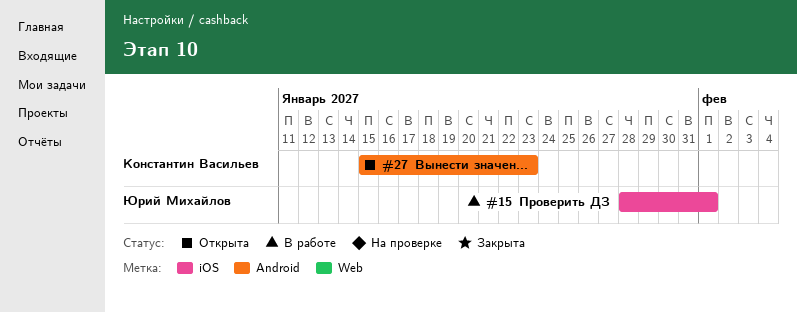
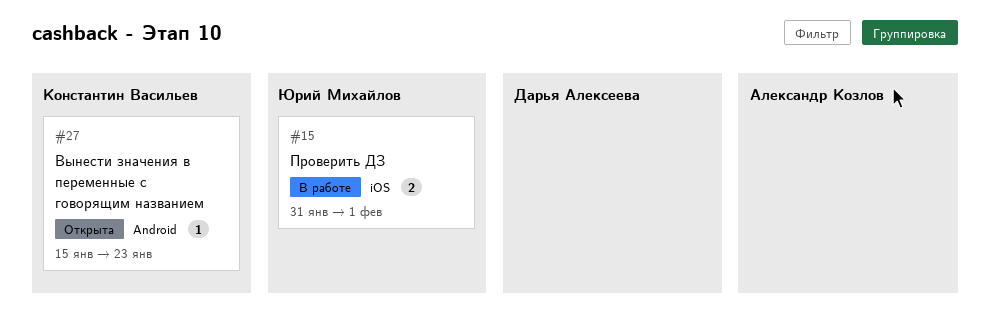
#15, start: Jan 28 -> Jan 31

